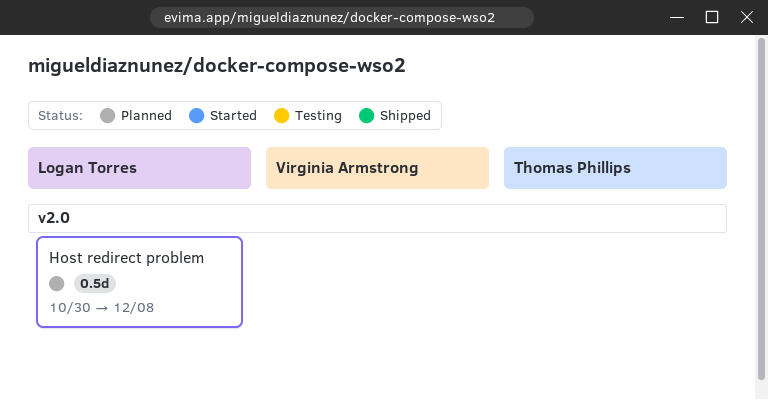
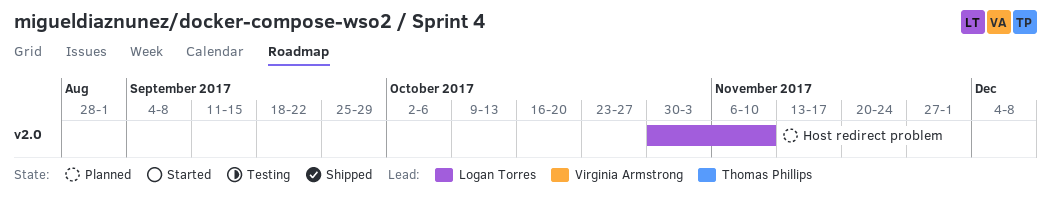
Host redirect problem, due: Dec 8 -> Nov 10

